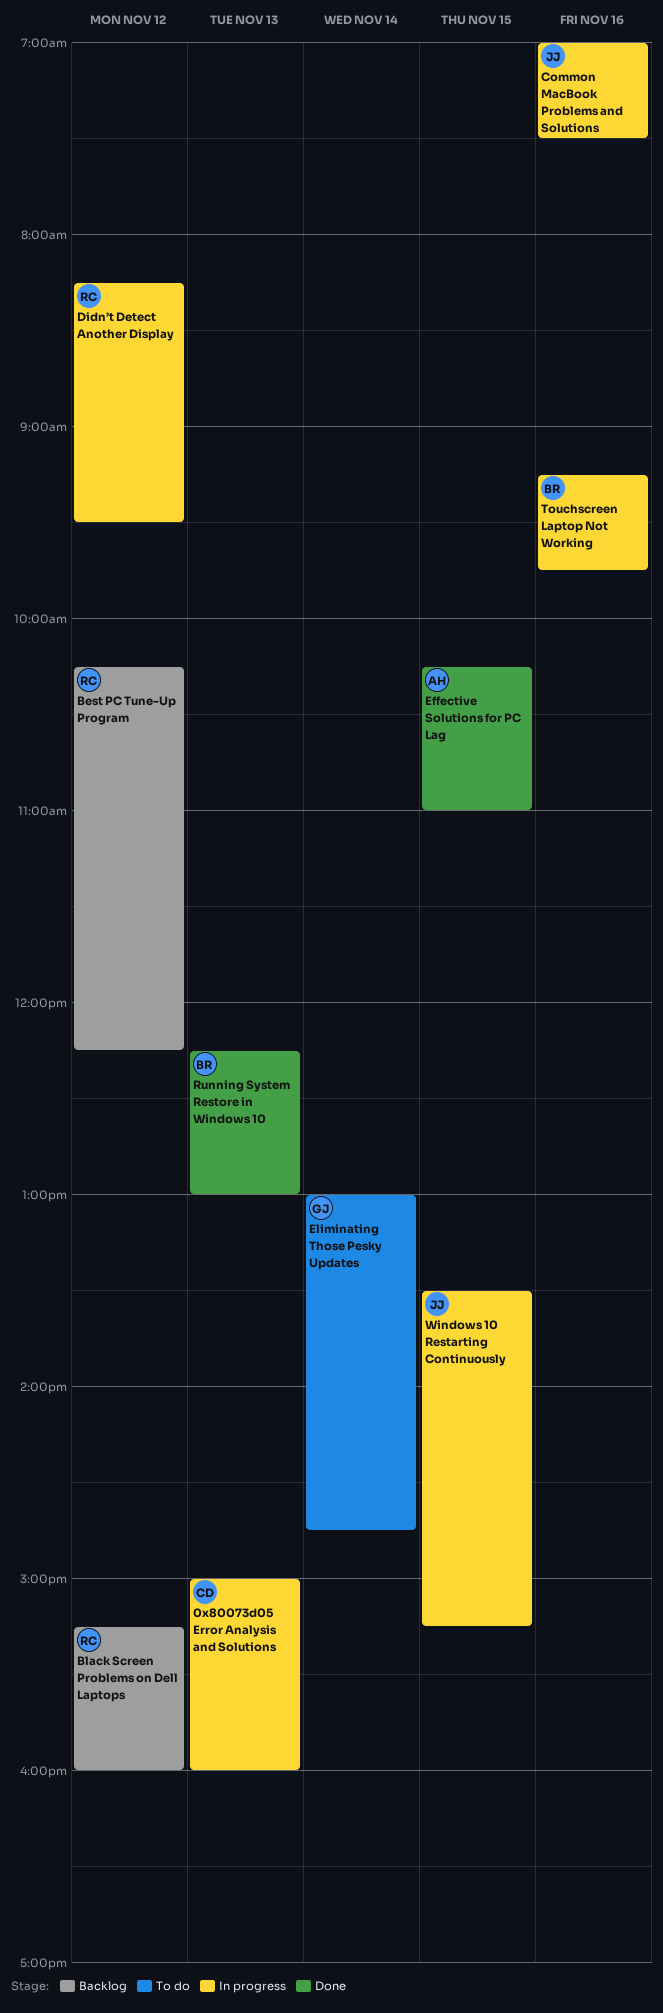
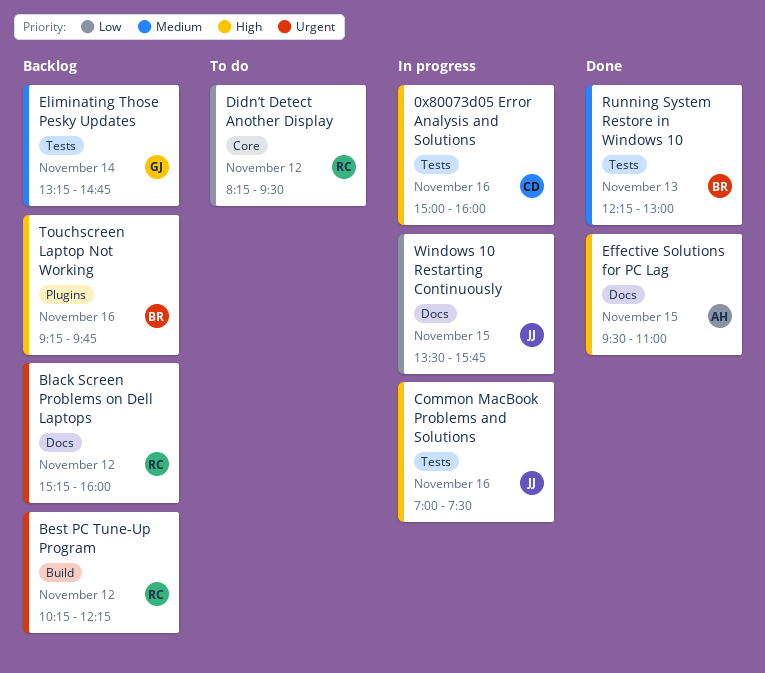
0x80073d05 Error Analysis and Solutions, day: Nov 13 -> Nov 16
Didn’t Detect Another Display, status: In progress -> To do
Effective Solutions for PC Lag, begins: 10:15 -> 09:30
Eliminating Those Pesky Updates, status: To do -> Backlog
Eliminating Those Pesky Updates, begins: 13:00 -> 13:15
Touchscreen Laptop Not Working, status: In progress -> Backlog
Windows 10 Restarting Continuously, ends: 15:15 -> 15:45

